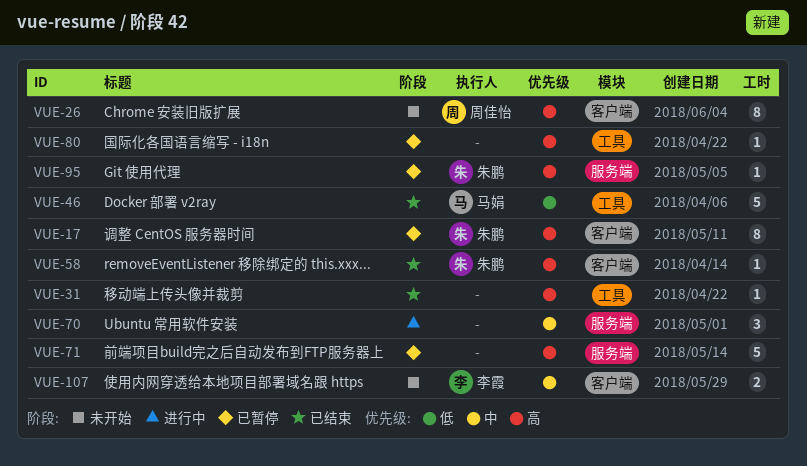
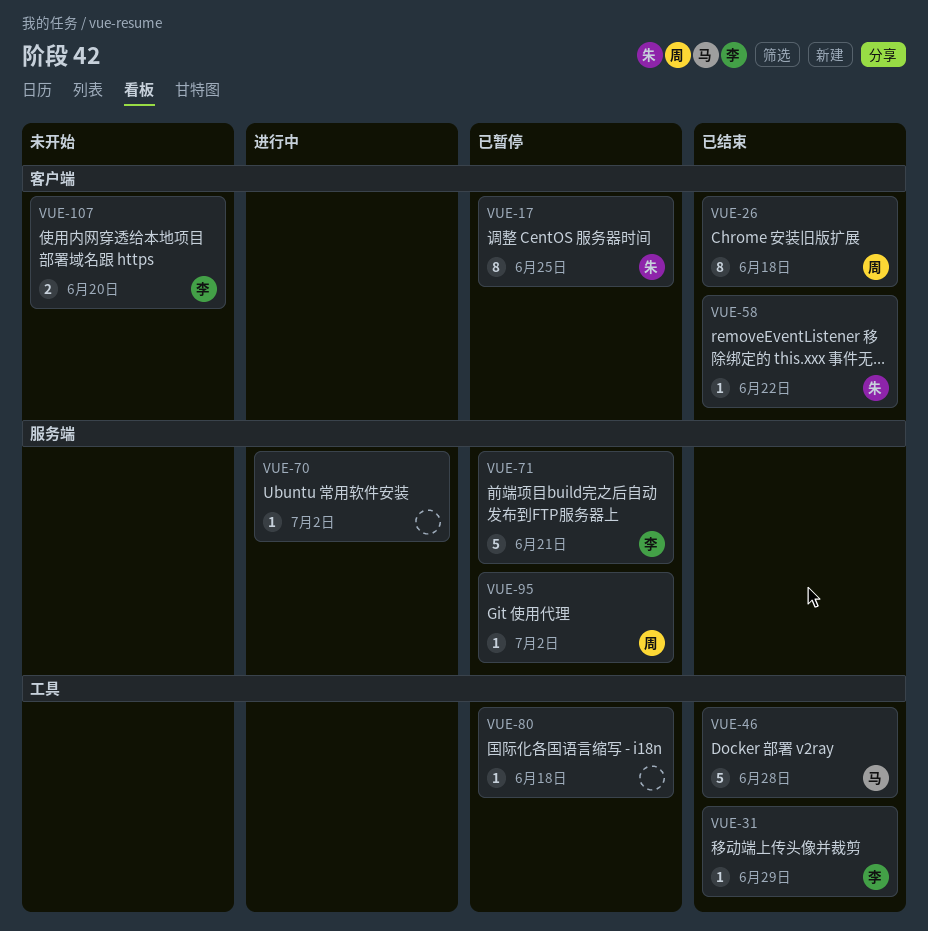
VUE-26, status: 未开始 -> 已结束
VUE-31, owner: none -> 李霞
VUE-70, estimate: 3 -> 1
VUE-71, owner: none -> 李霞
VUE-95, owner: 朱鹏 -> 周佳怡

